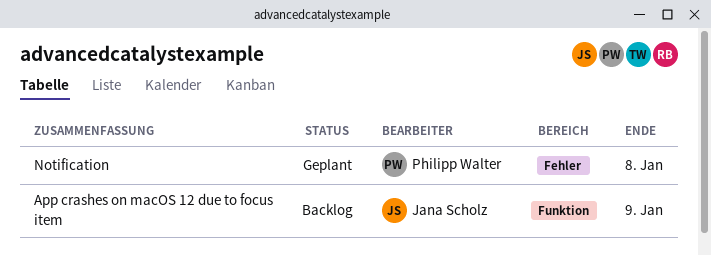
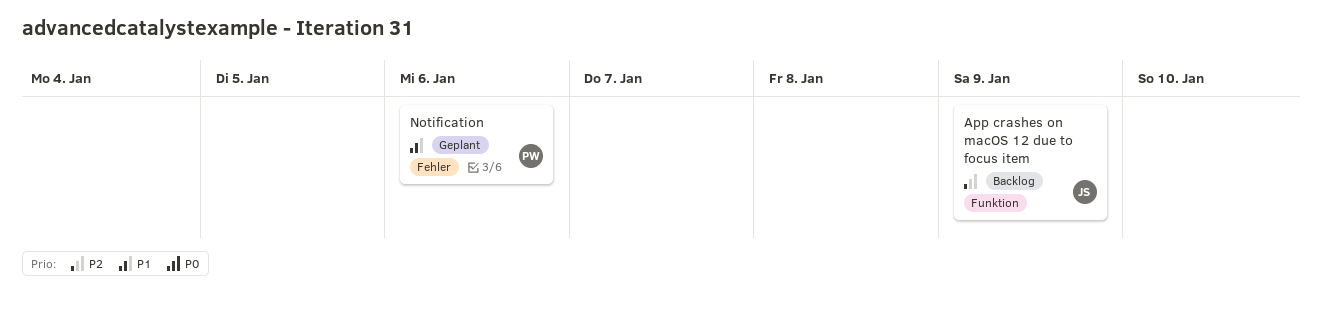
Notification, due: Jan 8 -> Jan 6

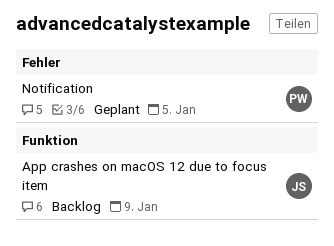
Notification, due: Jan 6 -> Jan 5

